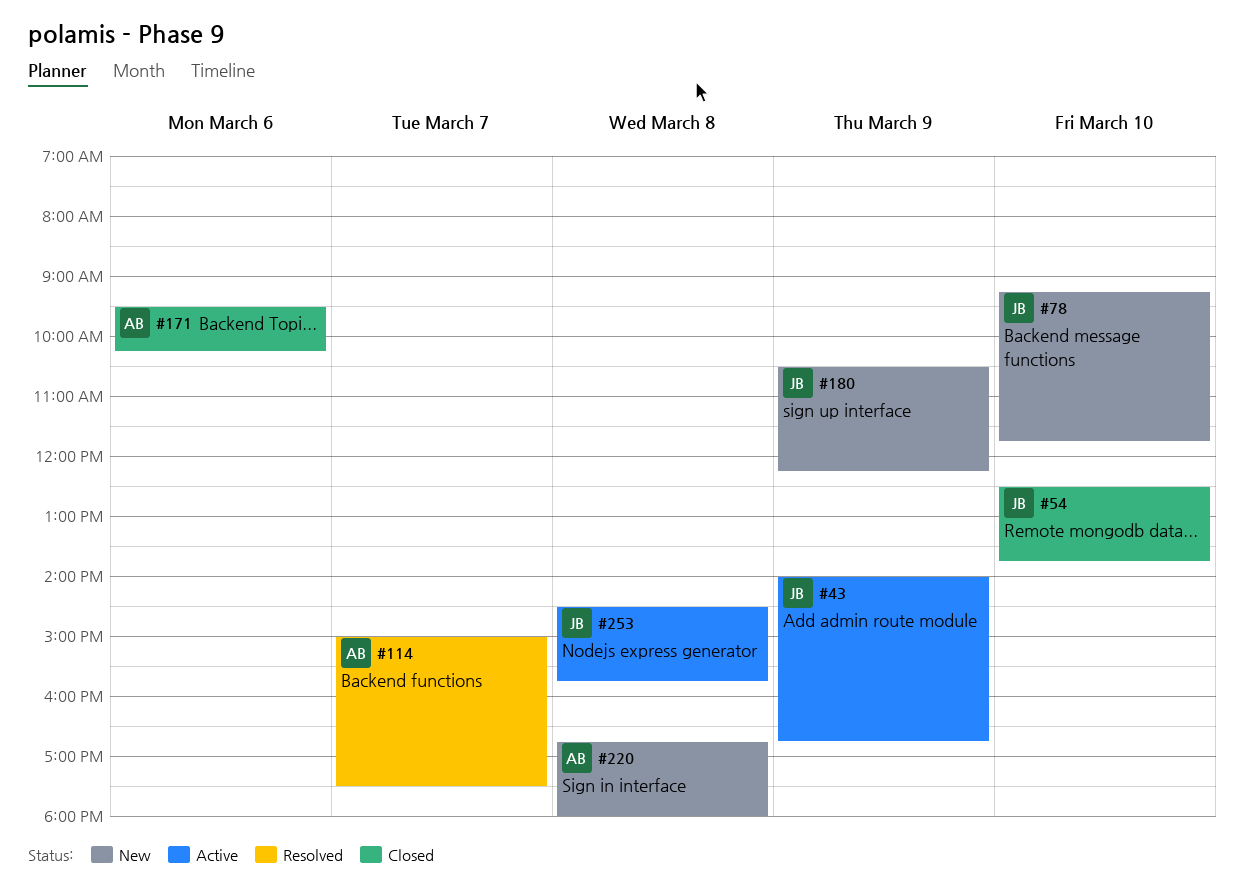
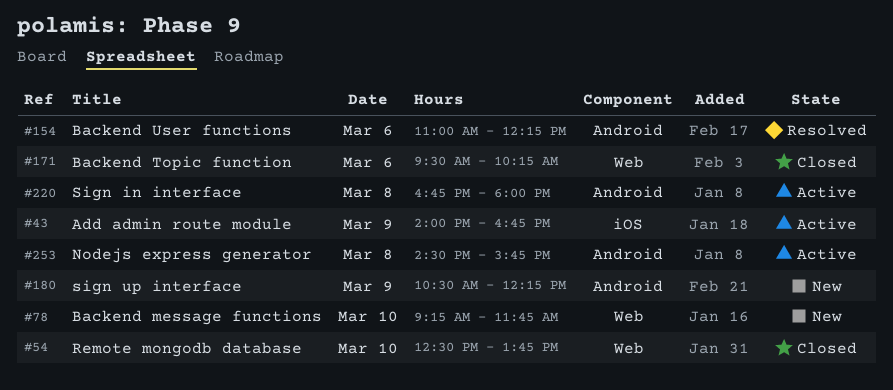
#114: present -> none
#154: none -> present
#220, status: New -> Active

